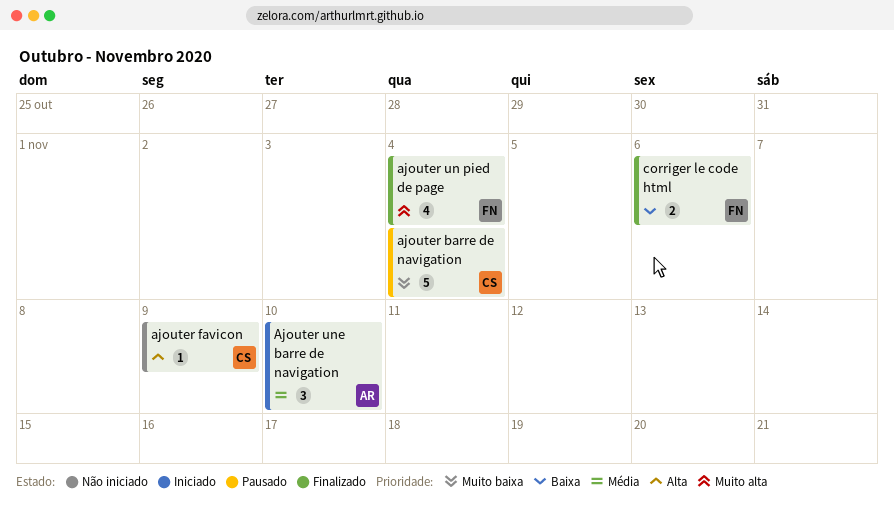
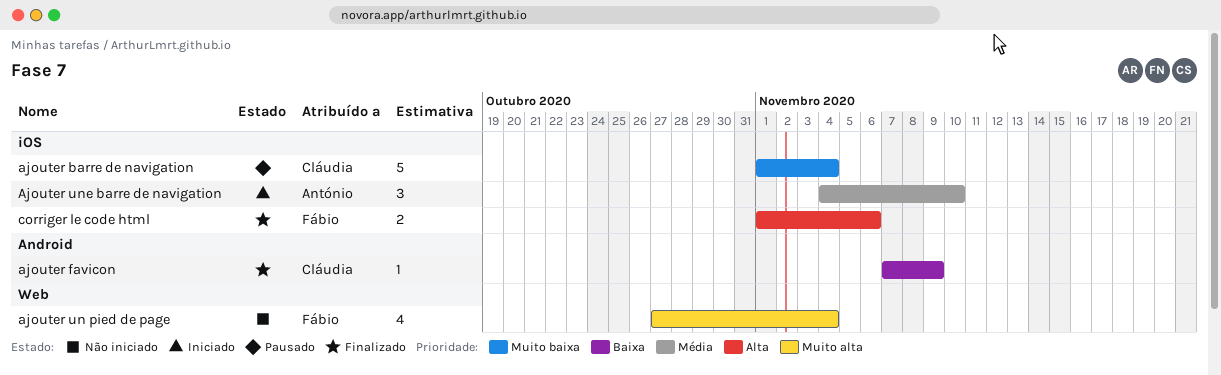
ajouter favicon, status: Não iniciado -> Finalizado
ajouter favicon, priority: Alta -> Baixa
ajouter un pied de page, status: Finalizado -> Não iniciado
corriger le code html, priority: Baixa -> Alta

